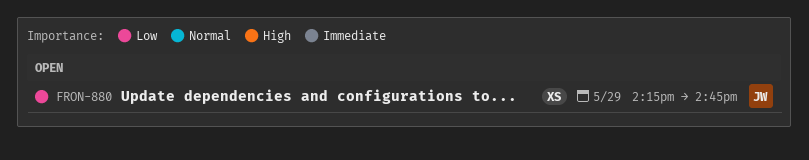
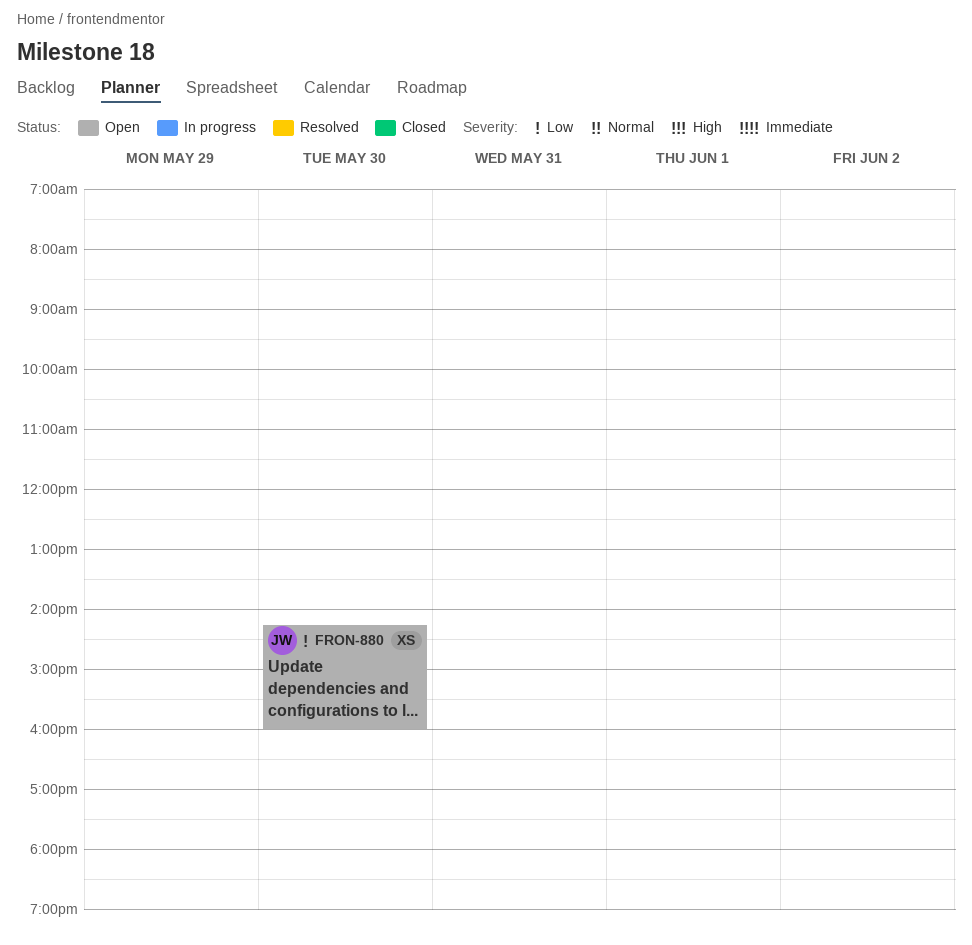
FRON-880, day: May 29 -> May 30
FRON-880, ends: 14:45 -> 16:00

